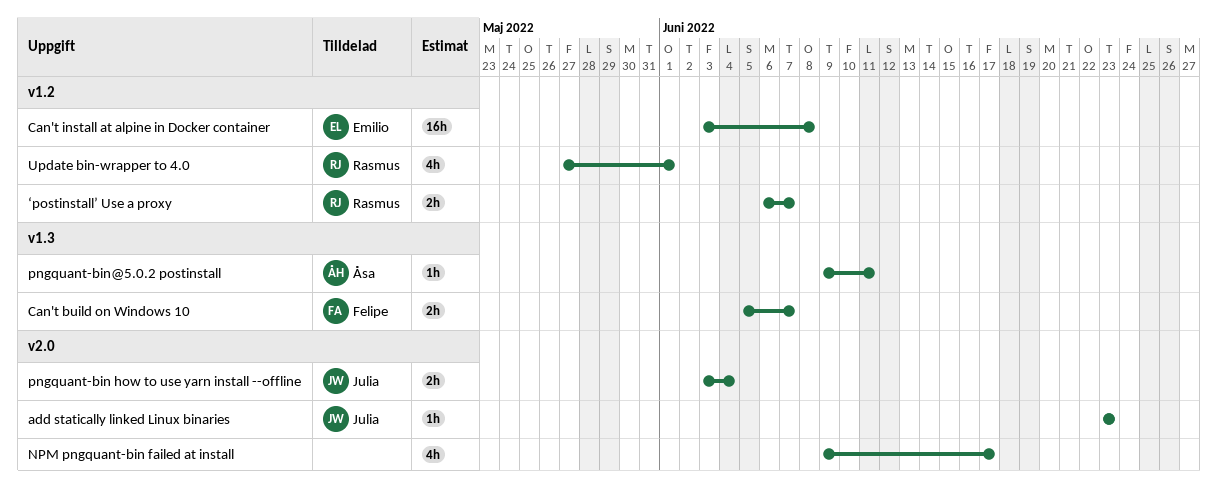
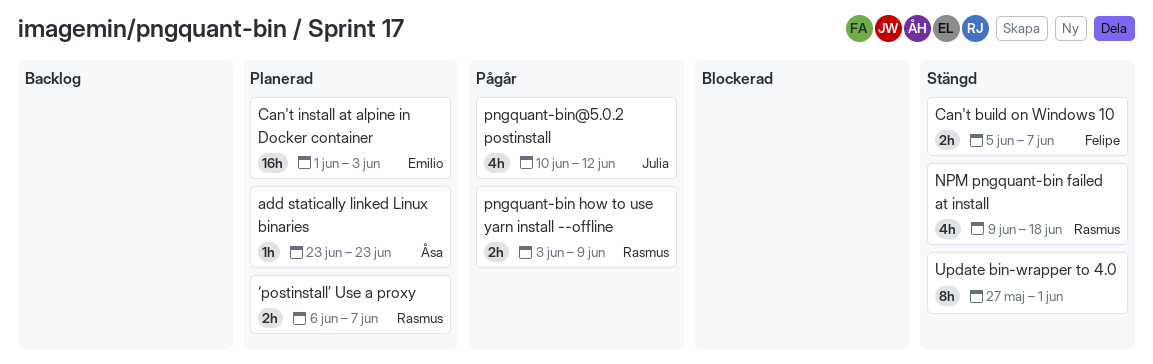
add statically linked Linux binaries, owner: Julia -> Åsa
Can't install at alpine in Docker container, start: Jun 3 -> Jun 1
Can't install at alpine in Docker container, due: Jun 8 -> Jun 3
NPM pngquant-bin failed at install, owner: none -> Rasmus
NPM pngquant-bin failed at install, due: Jun 17 -> Jun 18
pngquant-bin how to use yarn install --offline, owner: Julia -> Rasmus
pngquant-bin how to use yarn install --offline, due: Jun 4 -> Jun 9
pngquant-bin@5.0.2 postinstall, owner: Åsa -> Julia
pngquant-bin@5.0.2 postinstall, estimate: 1h -> 4h
pngquant-bin@5.0.2 postinstall, start: Jun 9 -> Jun 10
pngquant-bin@5.0.2 postinstall, due: Jun 11 -> Jun 12
Update bin-wrapper to 4.0, owner: Rasmus -> none
Update bin-wrapper to 4.0, estimate: 4h -> 8h

